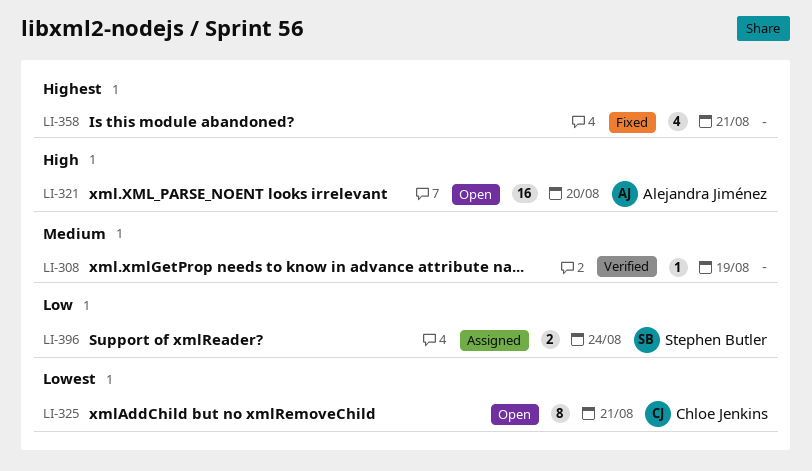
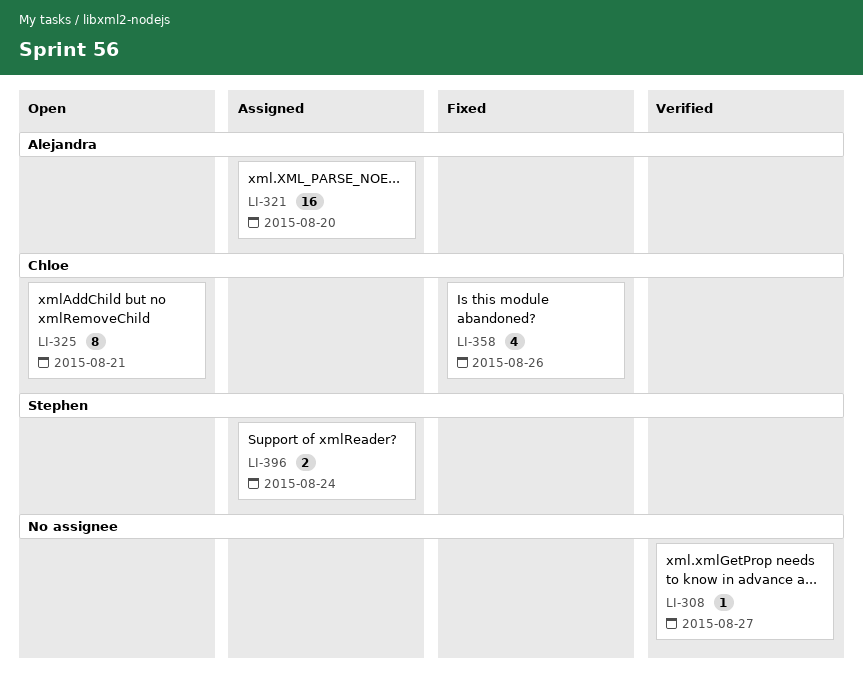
LI-308, due: Aug 19 -> Aug 27
LI-321, status: Open -> Assigned
LI-358, owner: none -> Chloe Jenkins
LI-358, due: Aug 21 -> Aug 26

